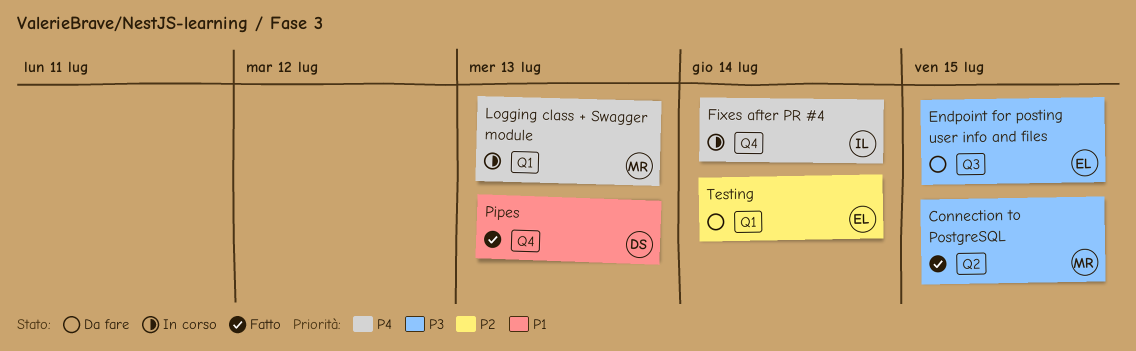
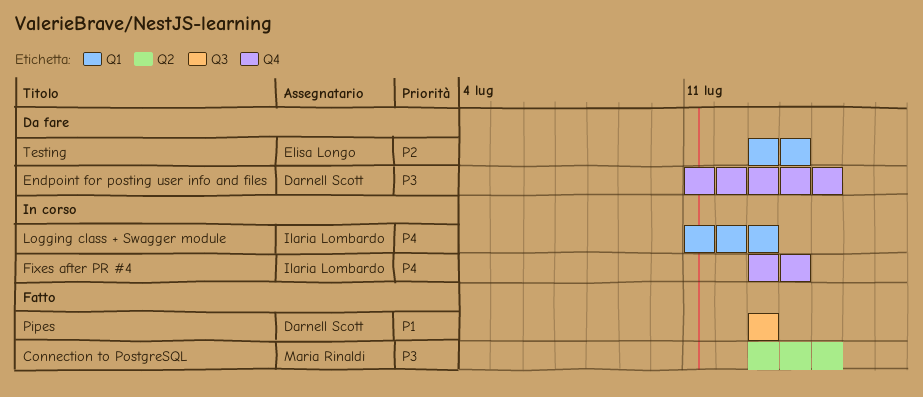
Endpoint for posting user info and files, owner: Elisa Longo -> Darnell Scott
Endpoint for posting user info and files, label: Q3 -> Q4
Logging class + Swagger module, owner: Maria Rinaldi -> Ilaria Lombardo
Pipes, label: Q4 -> Q3

